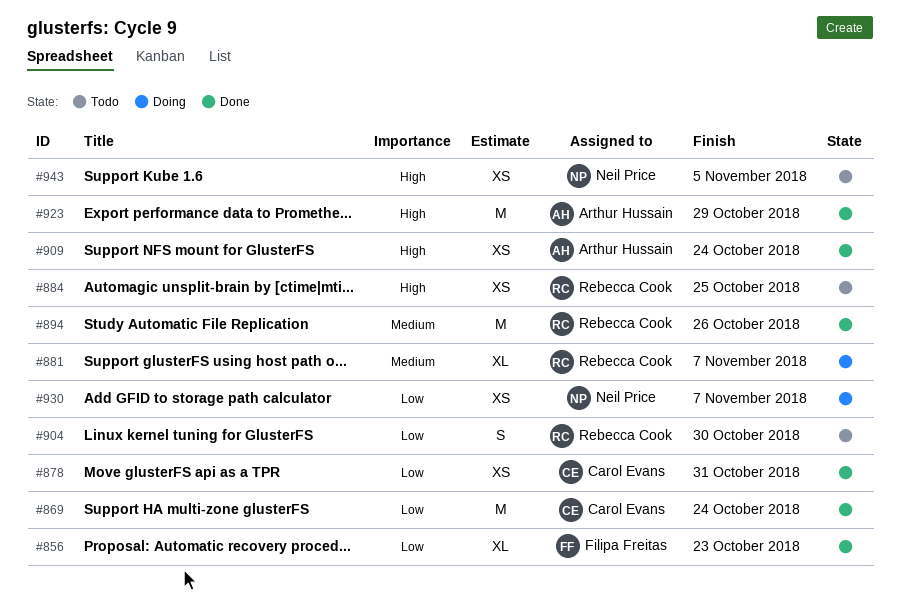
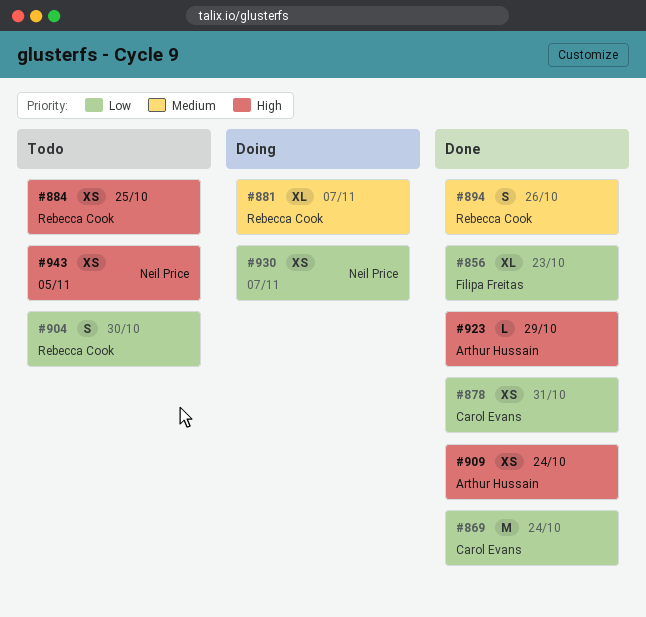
#894, estimate: M -> S
#923, estimate: M -> L

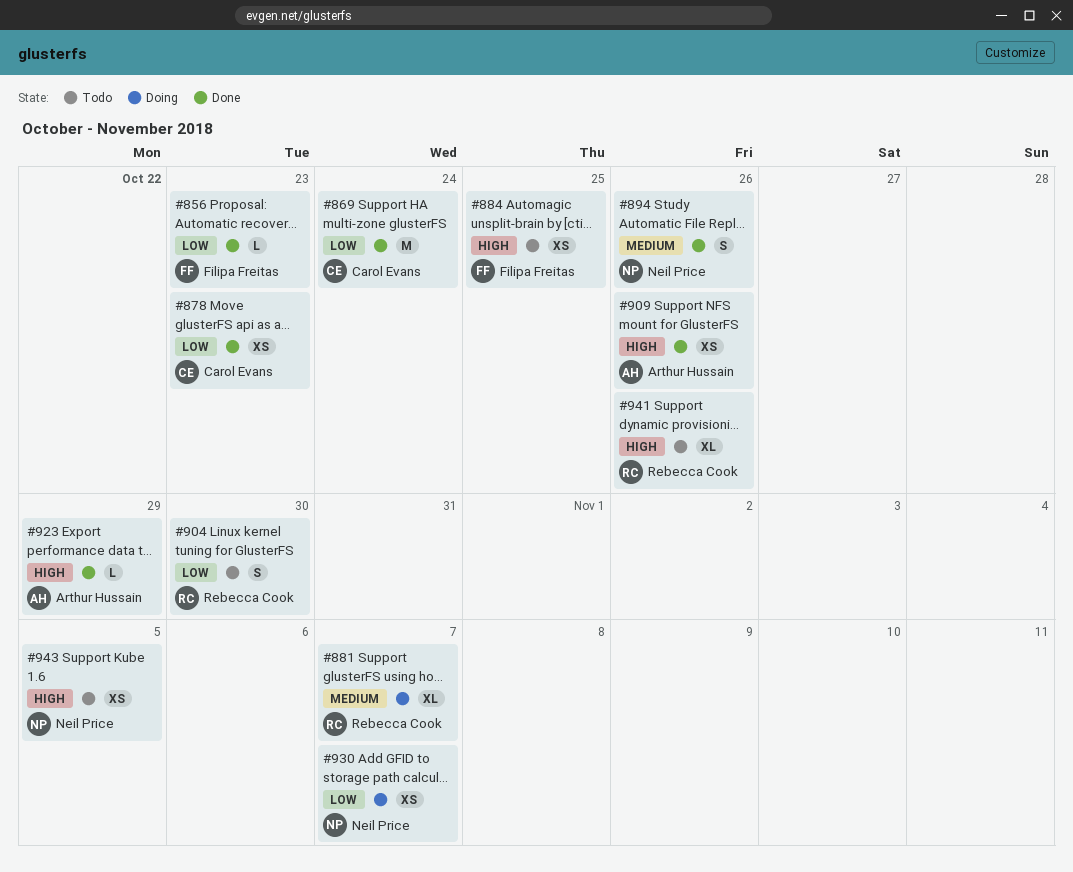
#856, estimate: XL -> L
#878, due: Oct 31 -> Oct 23
#884, owner: Rebecca Cook -> Filipa Freitas
#894, owner: Rebecca Cook -> Neil Price
#909, due: Oct 24 -> Oct 26
#941: none -> present

